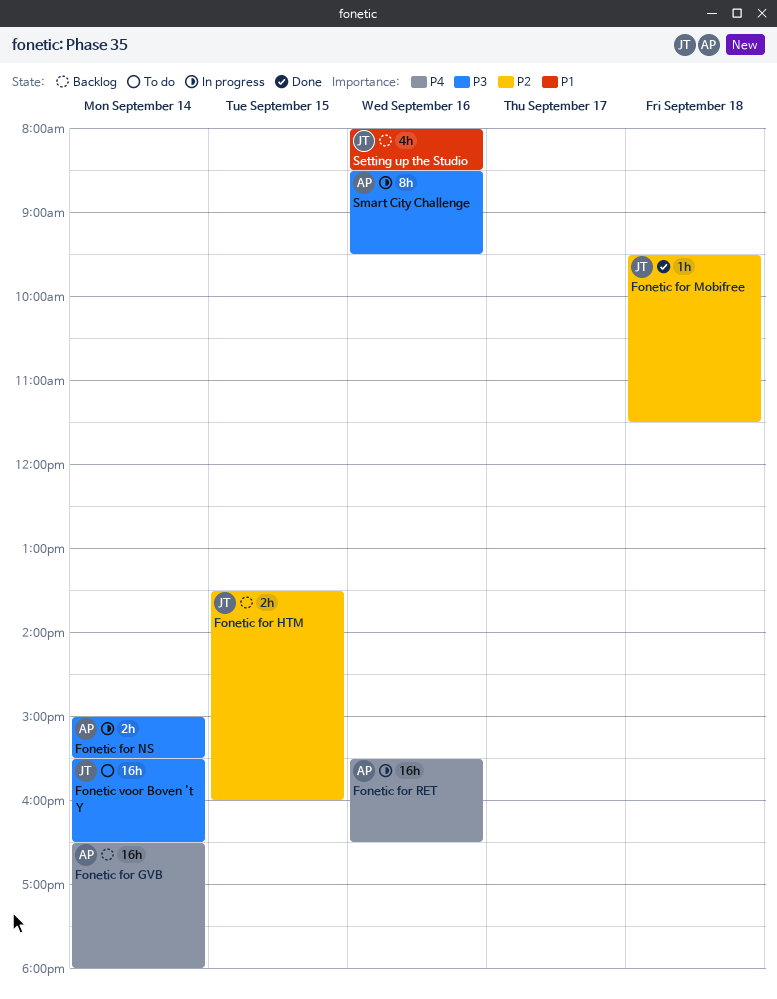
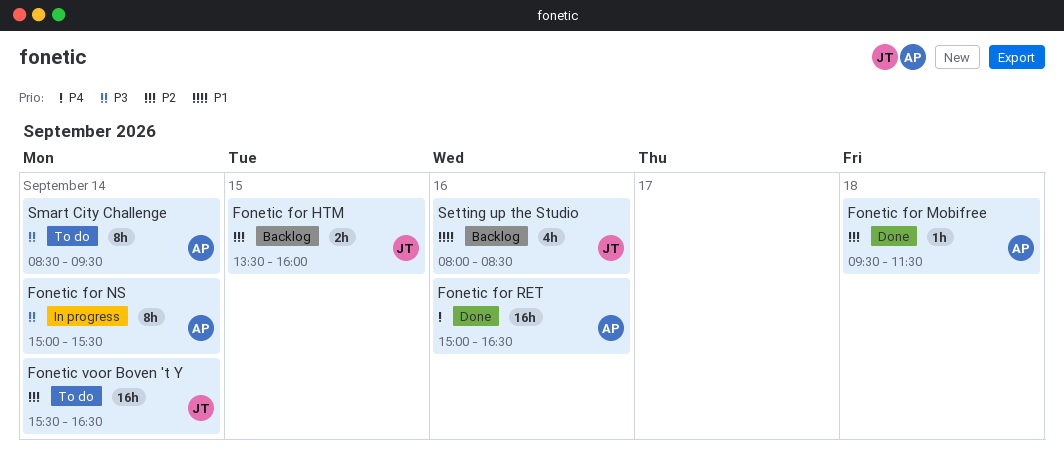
Fonetic for GVB: present -> none
Fonetic for Mobifree, owner: JT -> AP
Fonetic for NS, estimate: 2h -> 8h
Fonetic for RET, status: In progress -> Done
Fonetic for RET, begins: 15:30 -> 15:00
Fonetic voor Boven 't Y, priority: P3 -> P2
Smart City Challenge, status: In progress -> To do
Smart City Challenge, day: Sep 16 -> Sep 14

